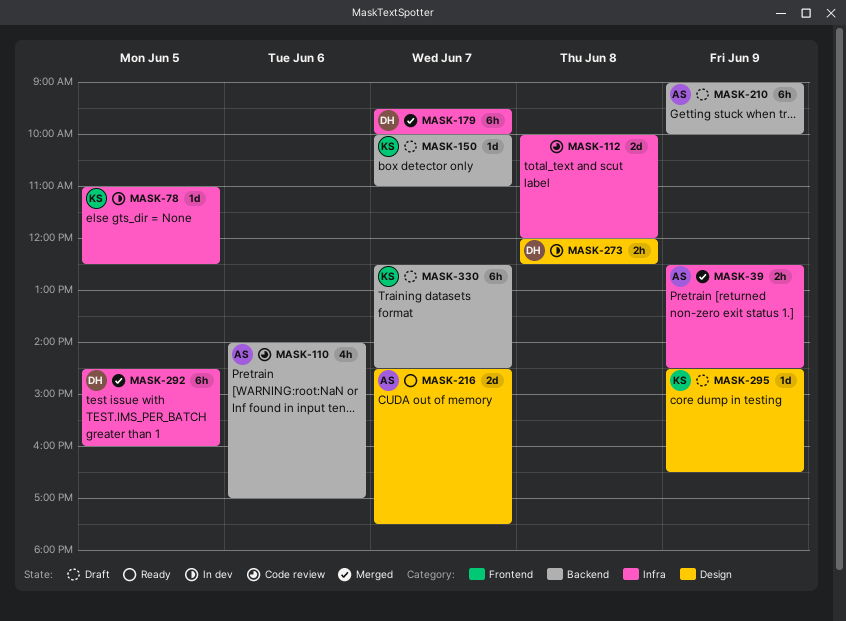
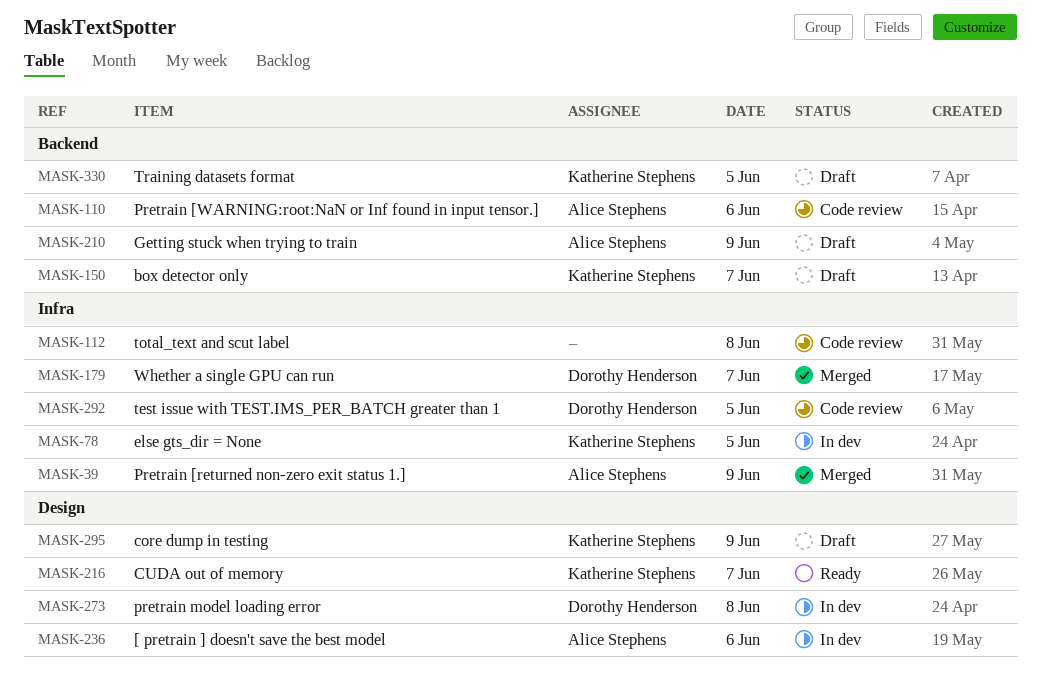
MASK-216, owner: Alice Stephens -> Katherine Stephens
MASK-236: none -> present
MASK-292, status: Merged -> Code review
MASK-330, day: Jun 7 -> Jun 5

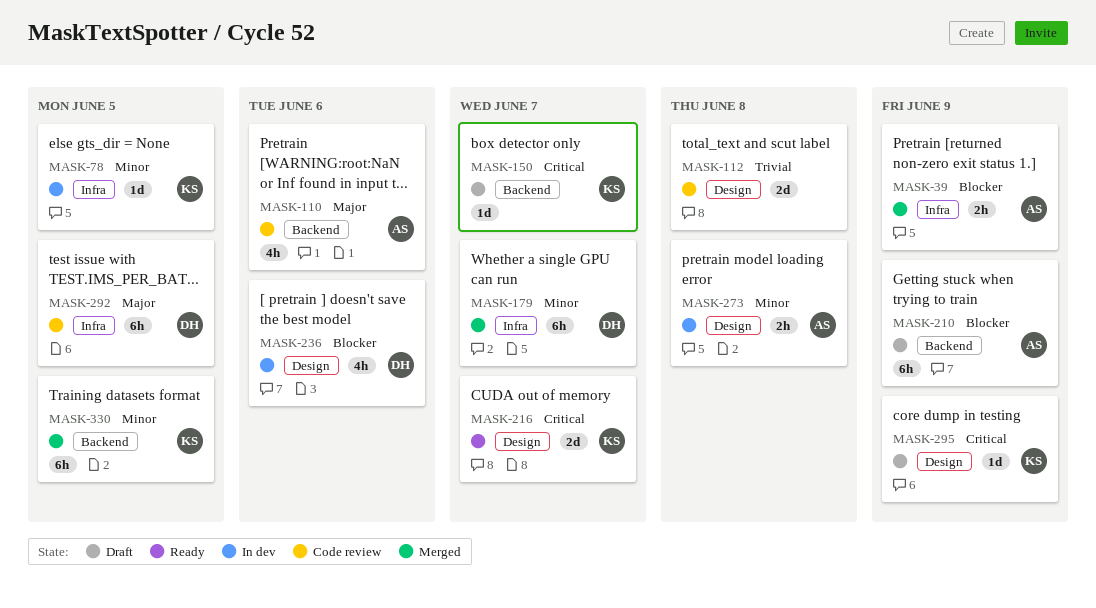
MASK-112, label: Infra -> Design
MASK-236, owner: Alice Stephens -> Dorothy Henderson
MASK-273, owner: Dorothy Henderson -> Alice Stephens
MASK-330, status: Draft -> Merged

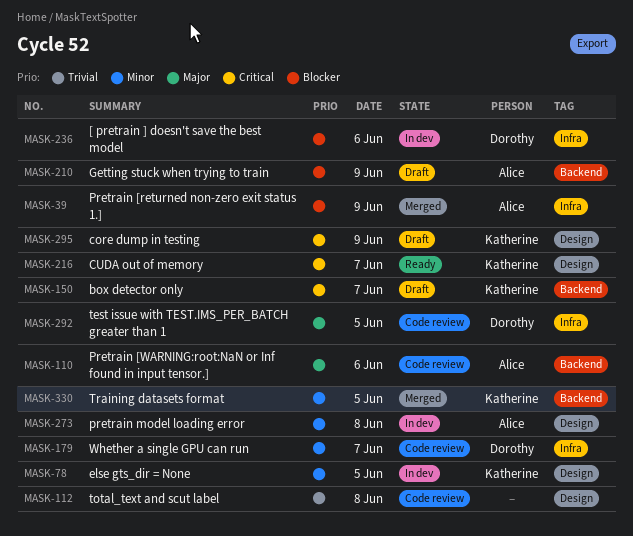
MASK-78, label: Infra -> Design
MASK-179, status: Merged -> Code review
MASK-236, label: Design -> Infra

